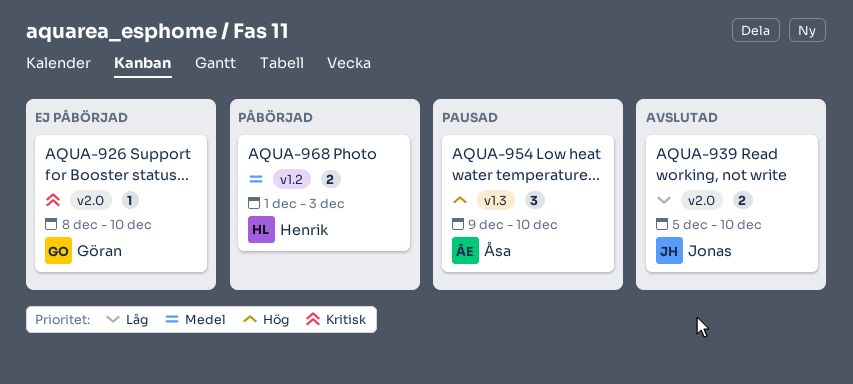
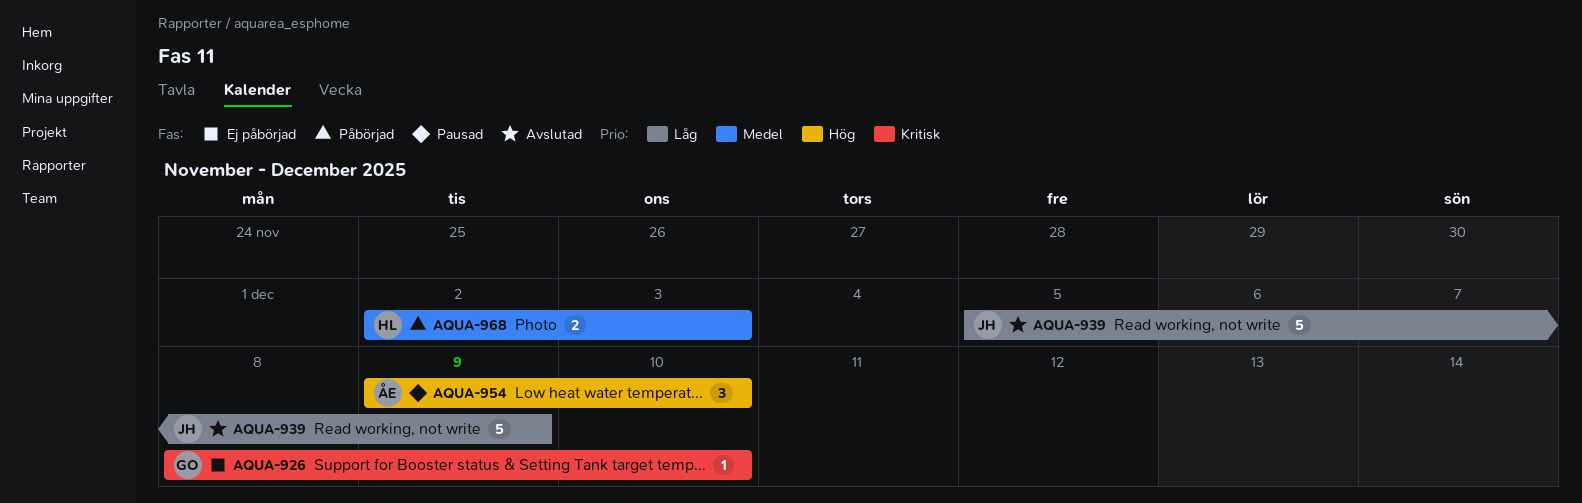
AQUA-939, estimate: 2 -> 5
AQUA-939, due: Dec 10 -> Dec 9
AQUA-968, start: Dec 1 -> Dec 2

